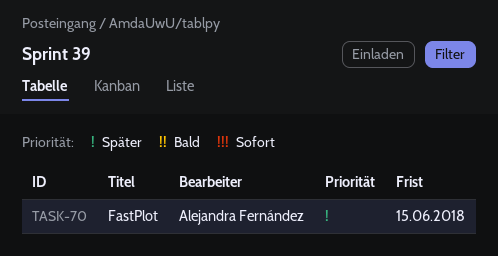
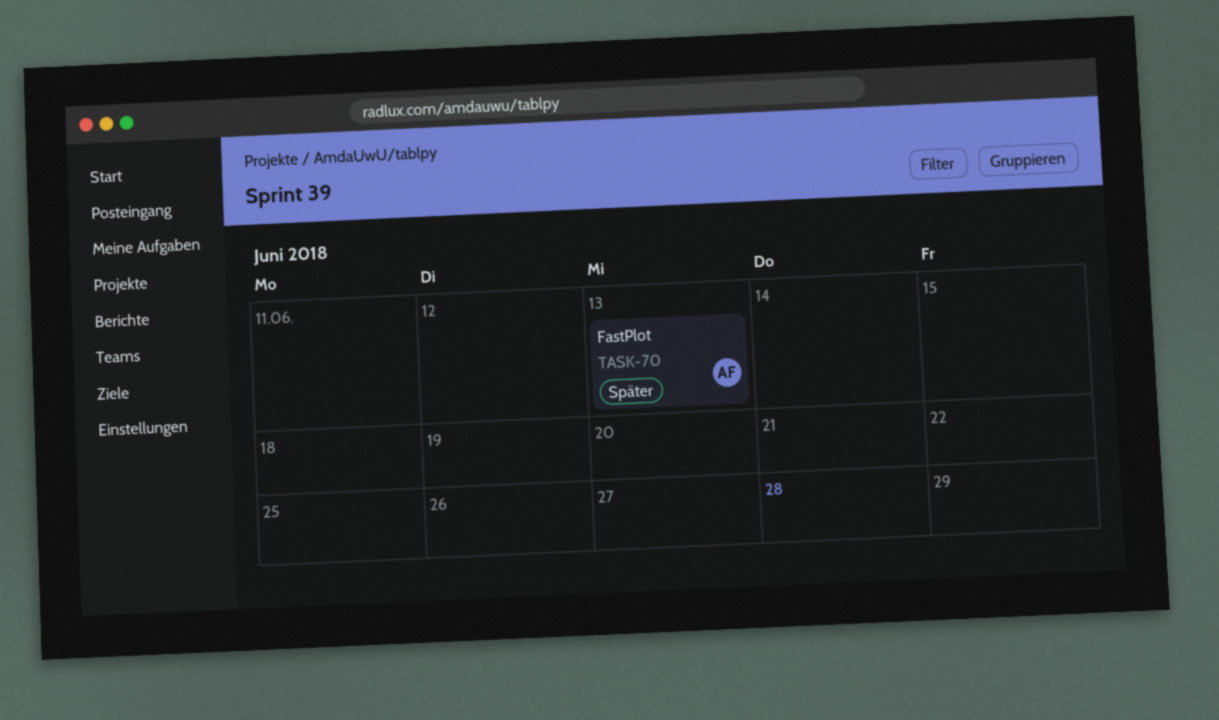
TASK-70, due: Jun 15 -> Jun 13

